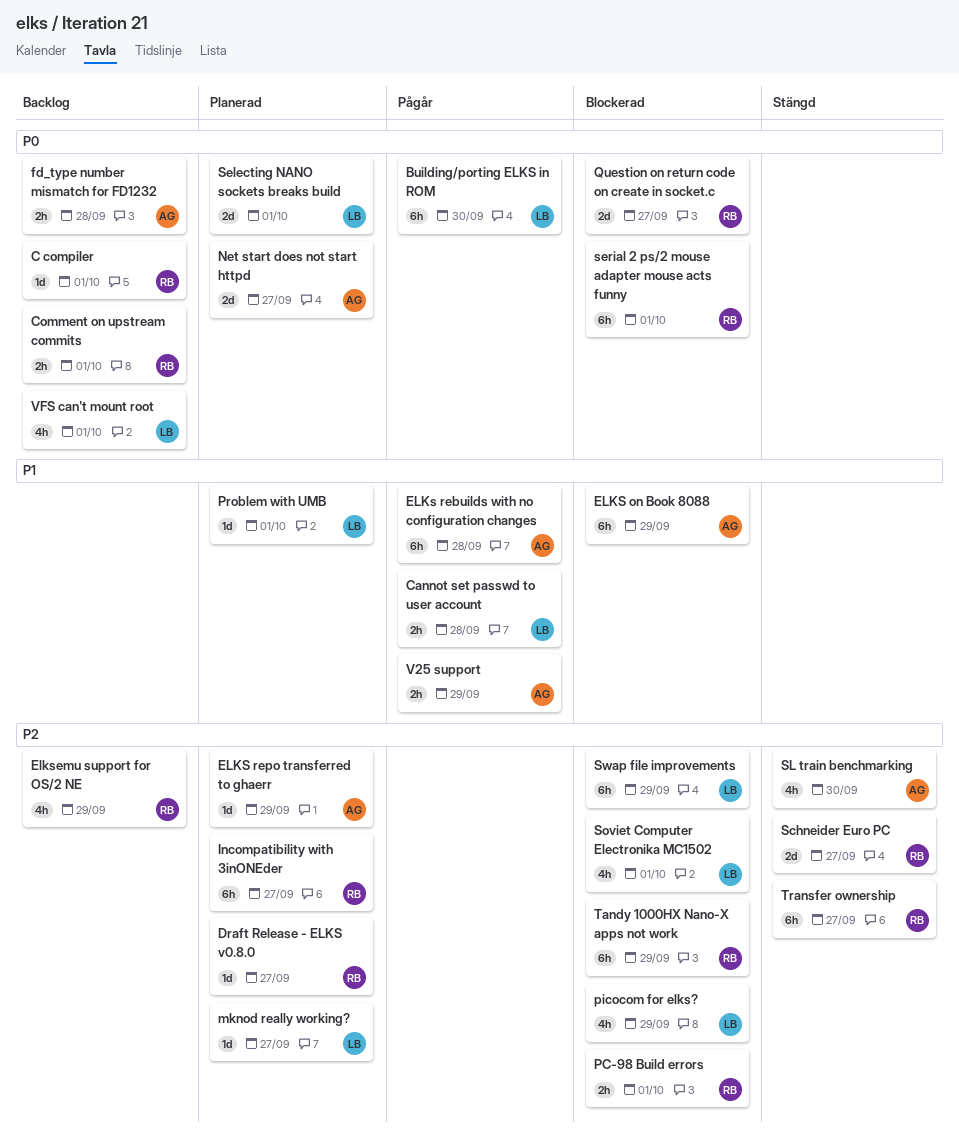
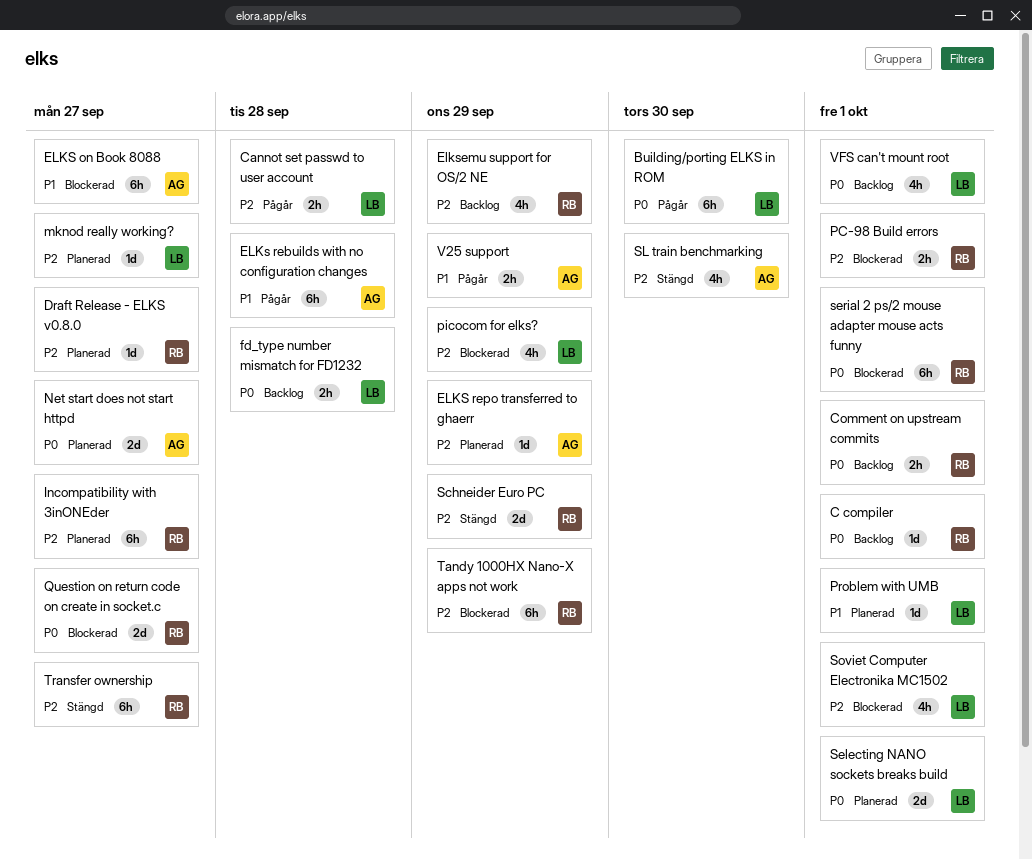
Cannot set passwd to user account, priority: P1 -> P2
ELKS on Book 8088, due: Sep 29 -> Sep 27
fd_type number mismatch for FD1232, owner: AG -> LB
Schneider Euro PC, due: Sep 27 -> Sep 29
Swap file improvements: present -> none

